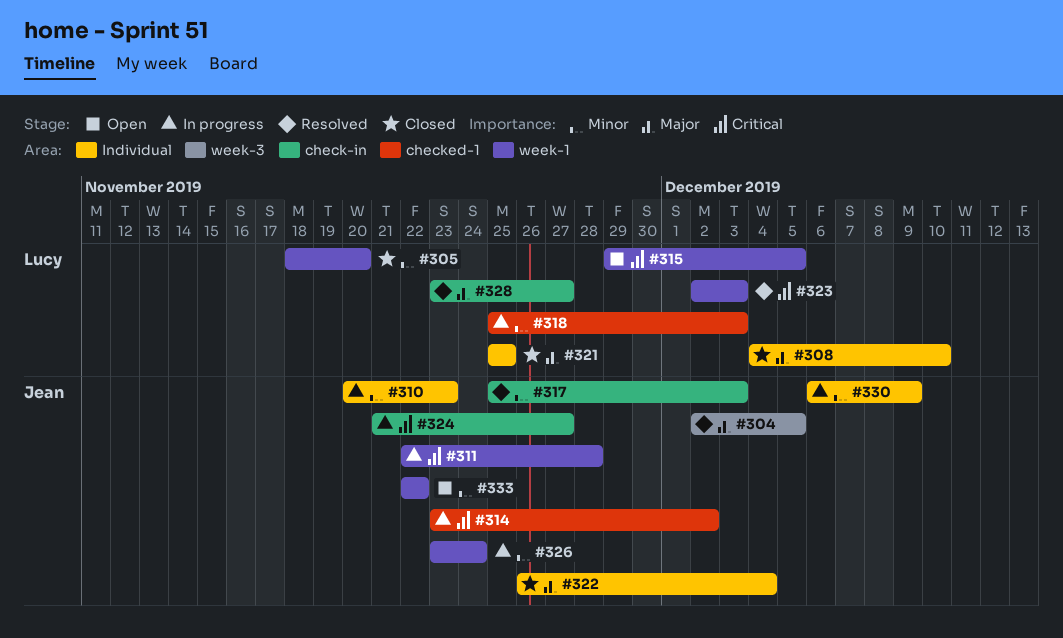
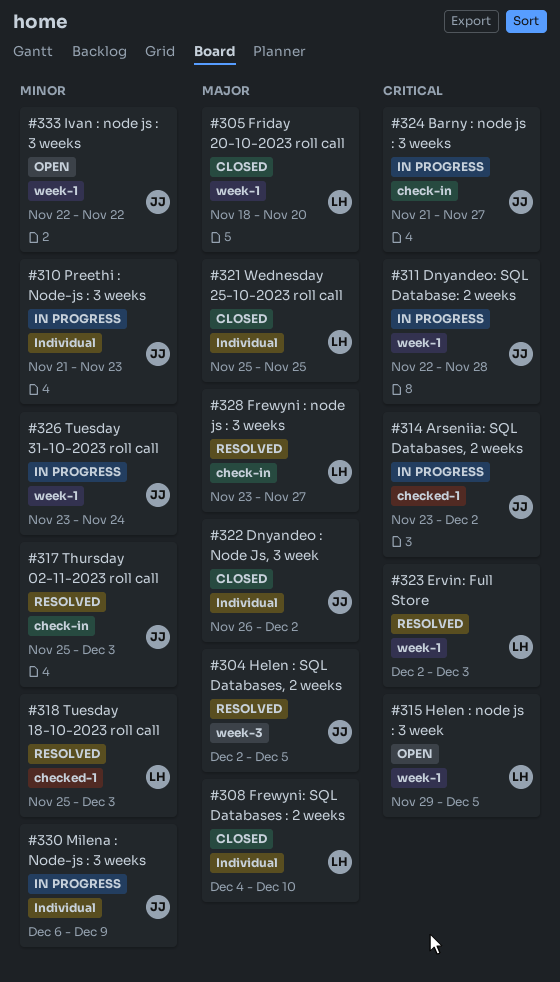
#305, priority: Minor -> Major
#310, start: Nov 20 -> Nov 21
#318, status: In progress -> Resolved
#322, due: Dec 4 -> Dec 2

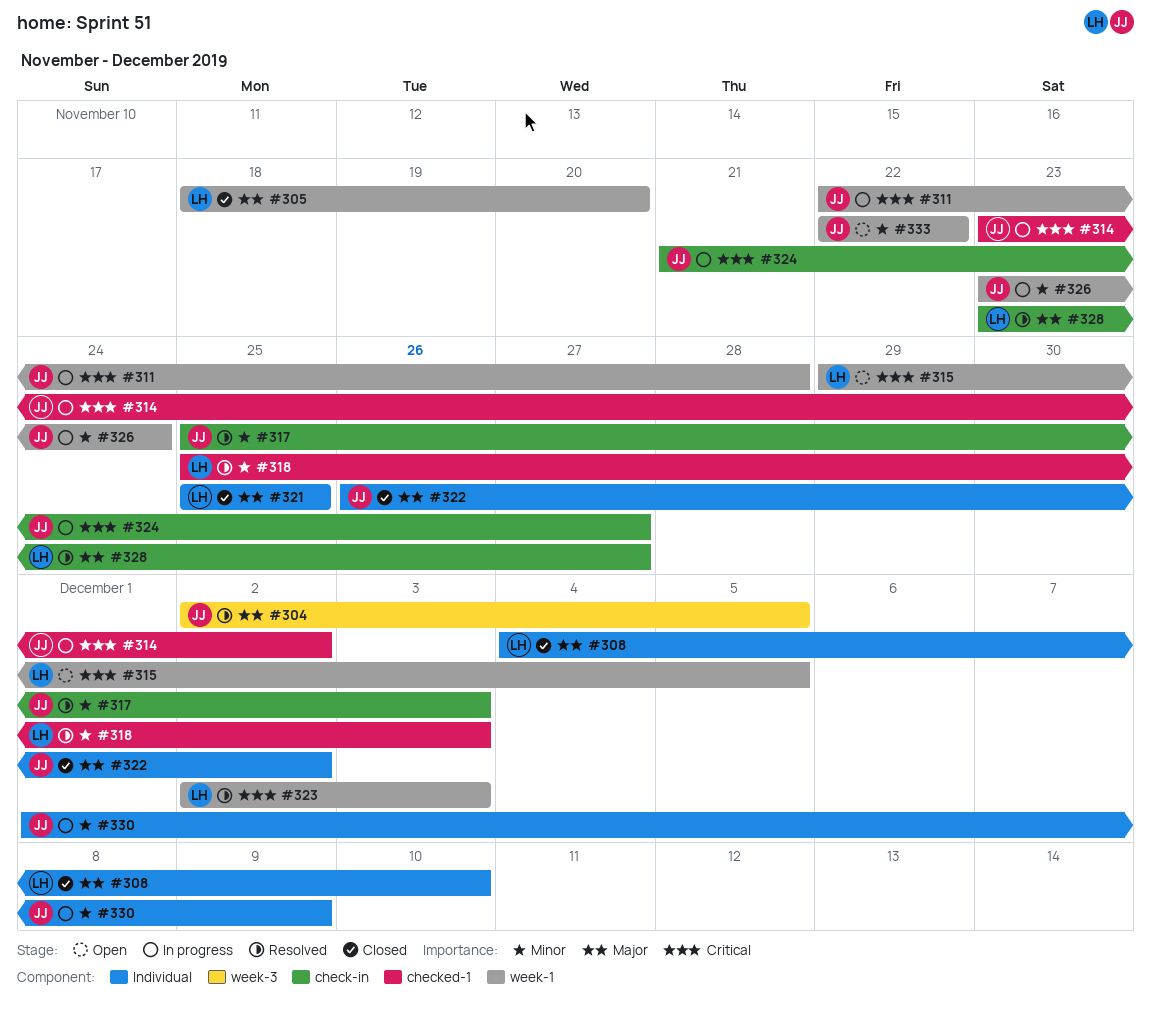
#310: present -> none
#330, start: Dec 6 -> Dec 1

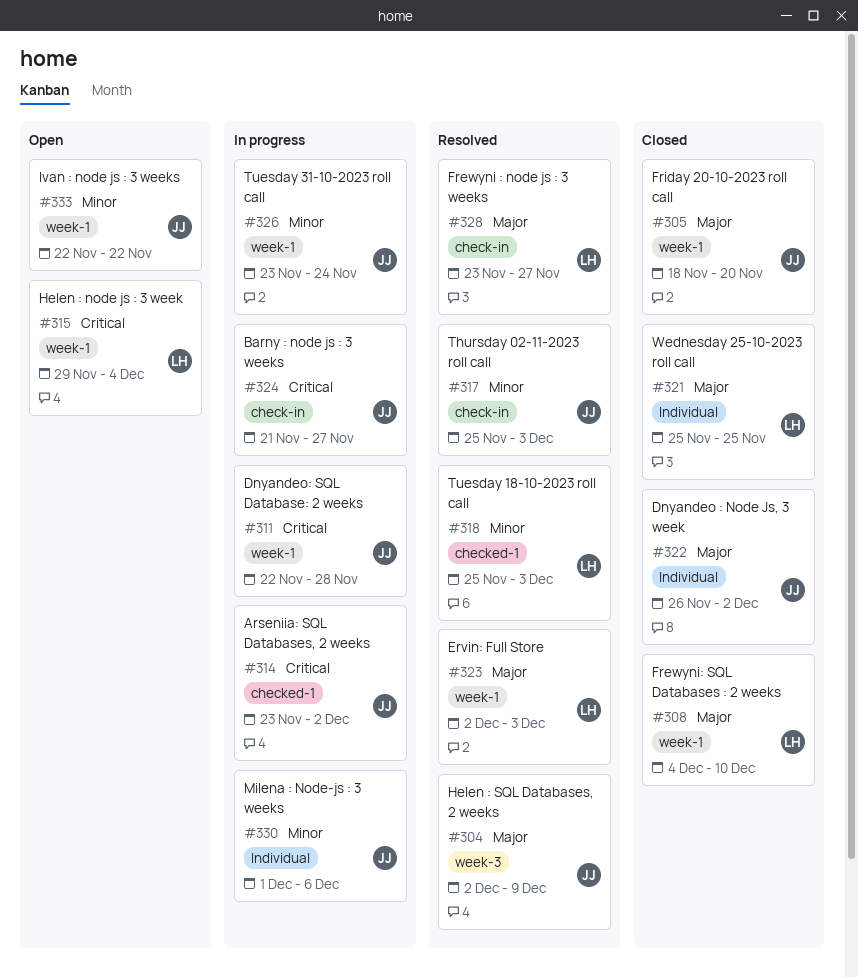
#304, due: Dec 5 -> Dec 9
#305, owner: LH -> JJ
#308, label: Individual -> week-1
#315, due: Dec 5 -> Dec 4
#323, priority: Critical -> Major
#330, due: Dec 9 -> Dec 6

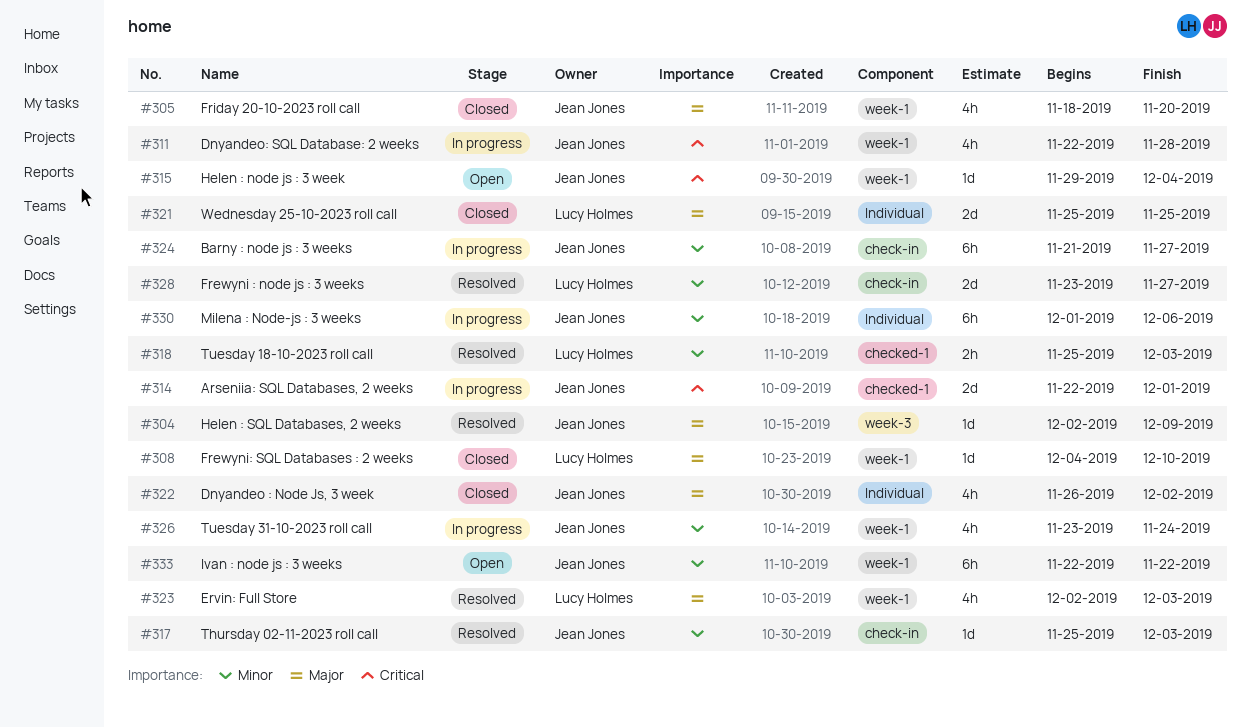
#314, start: Nov 23 -> Nov 22
#314, due: Dec 2 -> Dec 1
#315, owner: Lucy Holmes -> Jean Jones
#324, priority: Critical -> Minor
#328, priority: Major -> Minor

